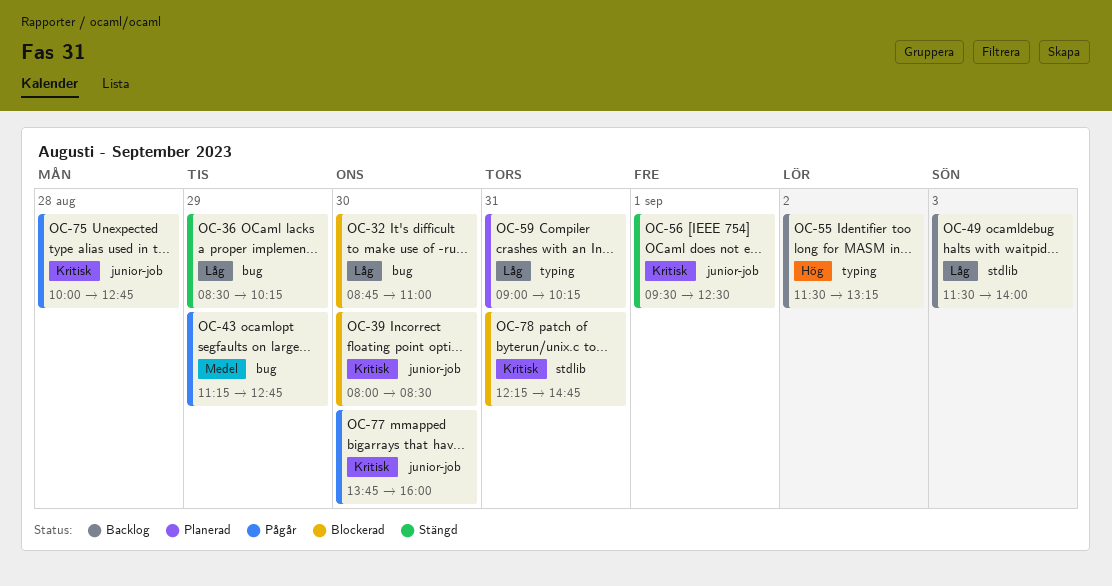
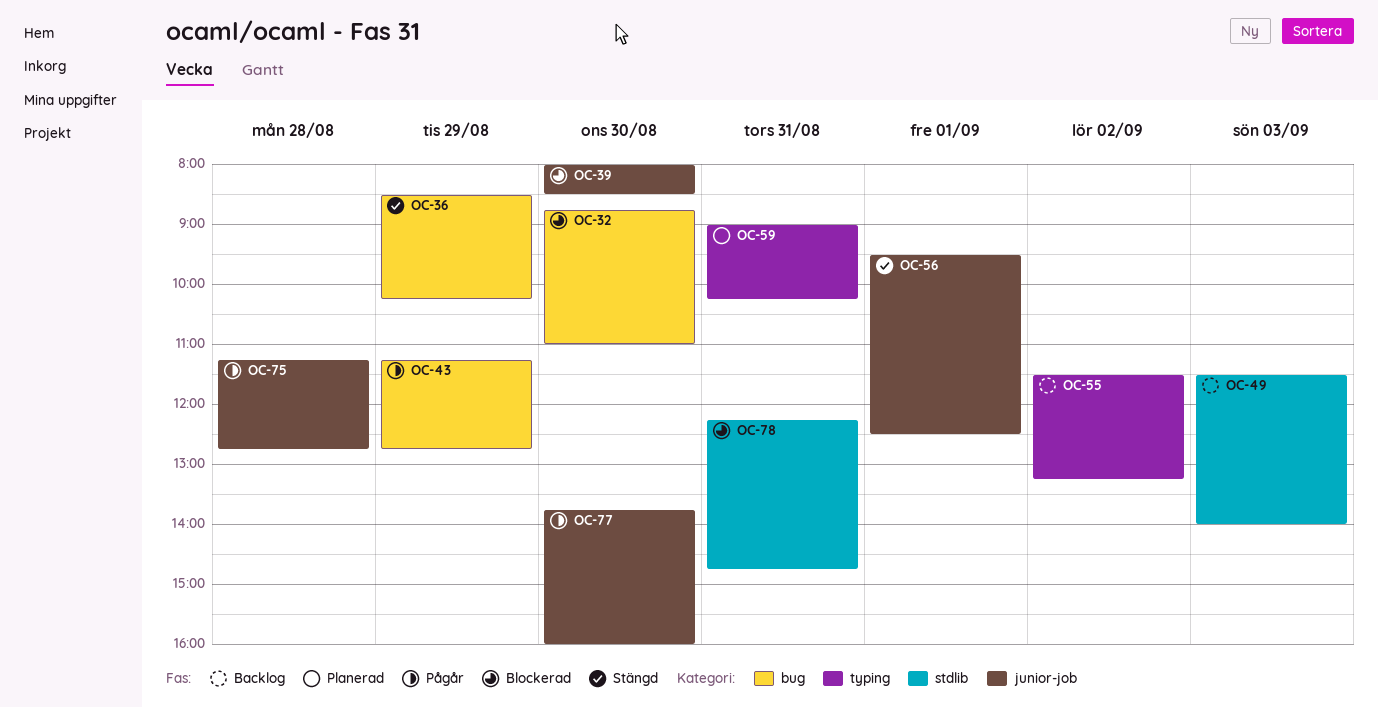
OC-75, begins: 10:00 -> 11:15

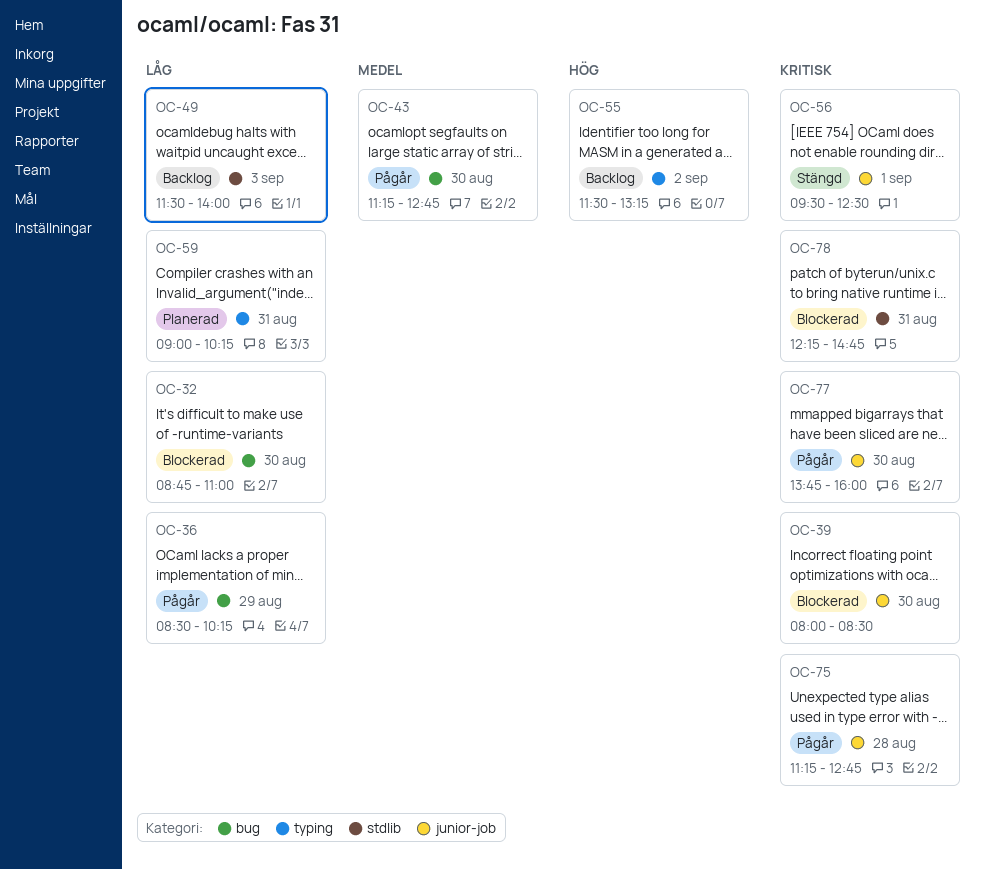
OC-36, status: Stängd -> Pågår
OC-43, day: Aug 29 -> Aug 30

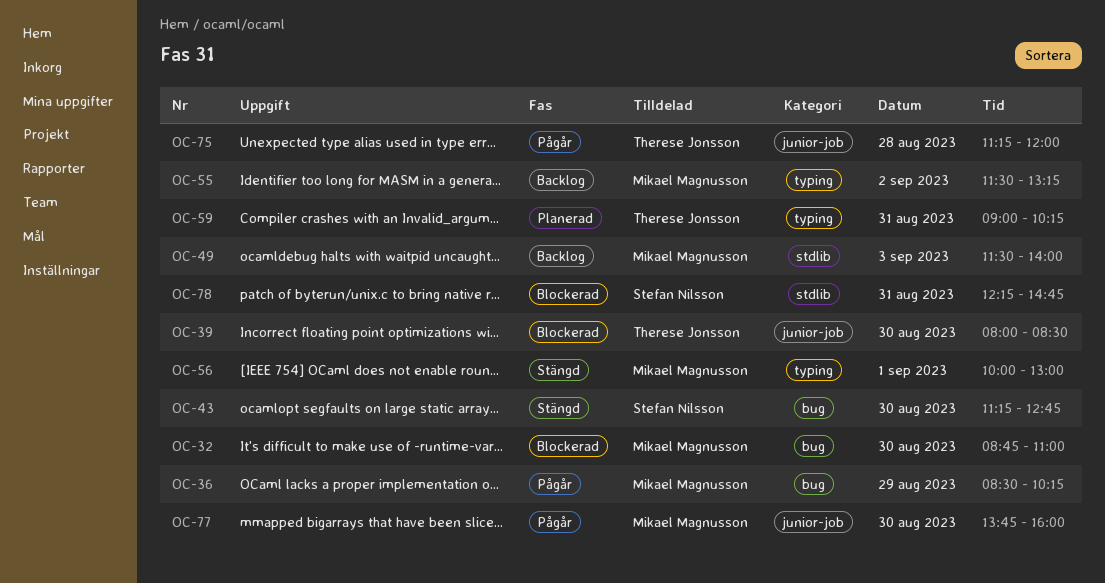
OC-43, status: Pågår -> Stängd
OC-56, label: junior-job -> typing
OC-56, begins: 09:30 -> 10:00
OC-56, ends: 12:30 -> 13:00
OC-75, ends: 12:45 -> 12:00

